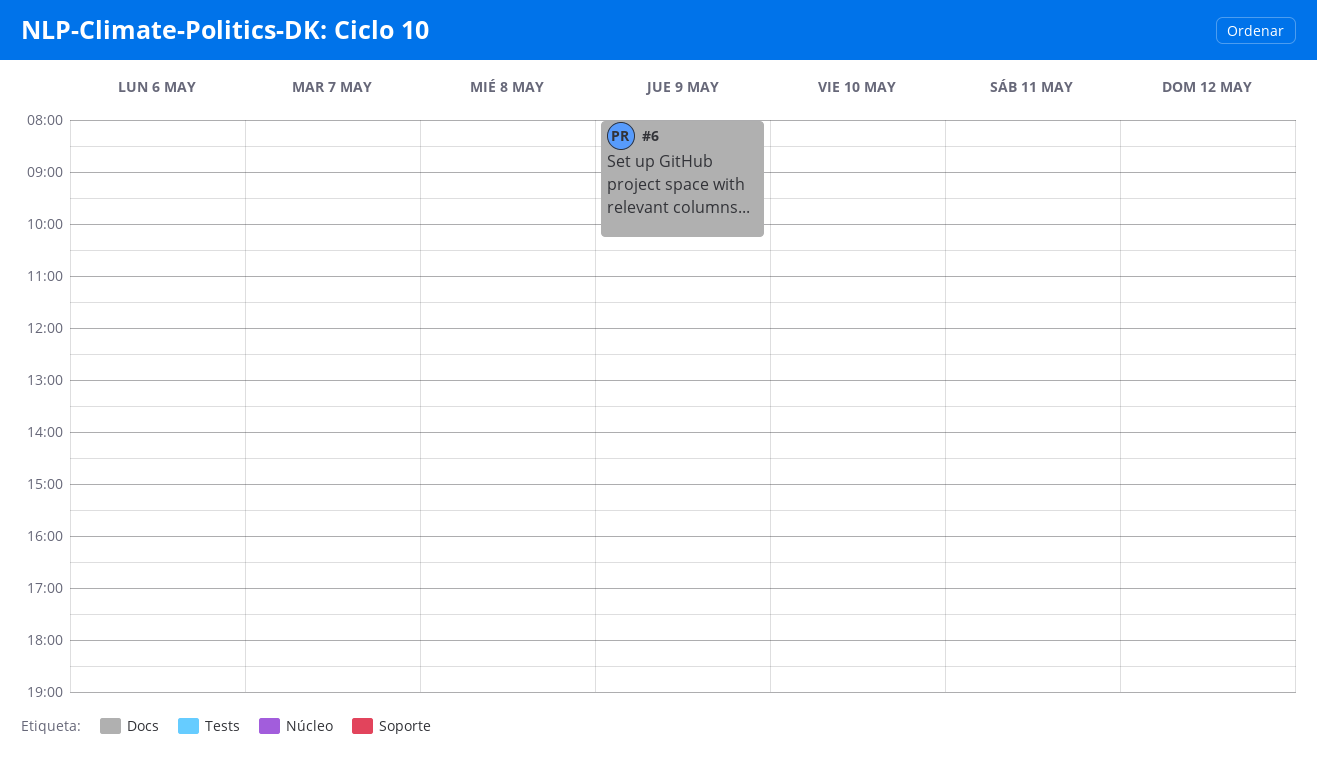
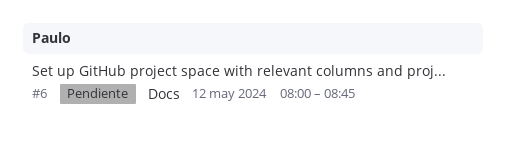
#6, day: May 9 -> May 12
#6, ends: 10:15 -> 08:45

